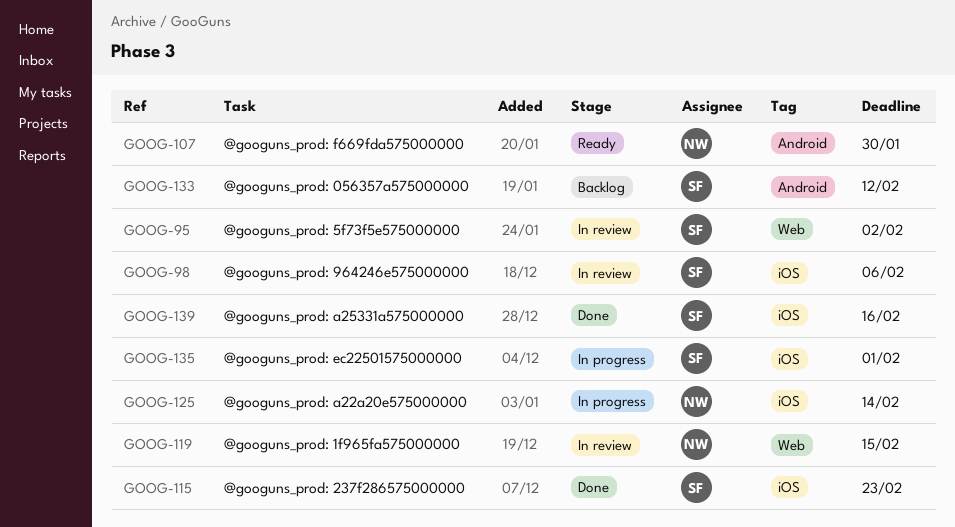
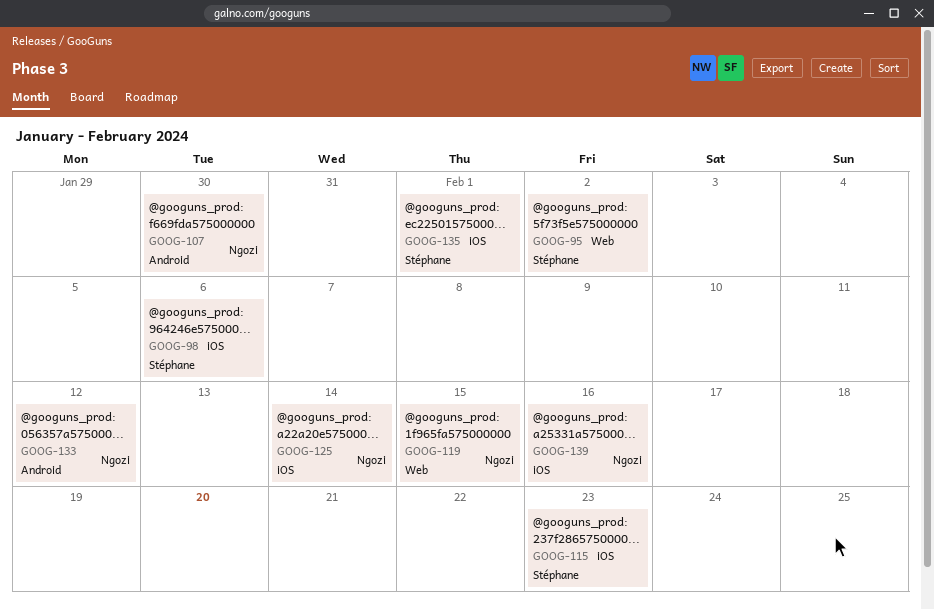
GOOG-133, owner: Stéphane -> Ngozi
GOOG-139, owner: Stéphane -> Ngozi

